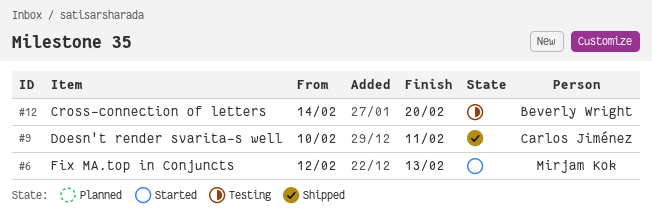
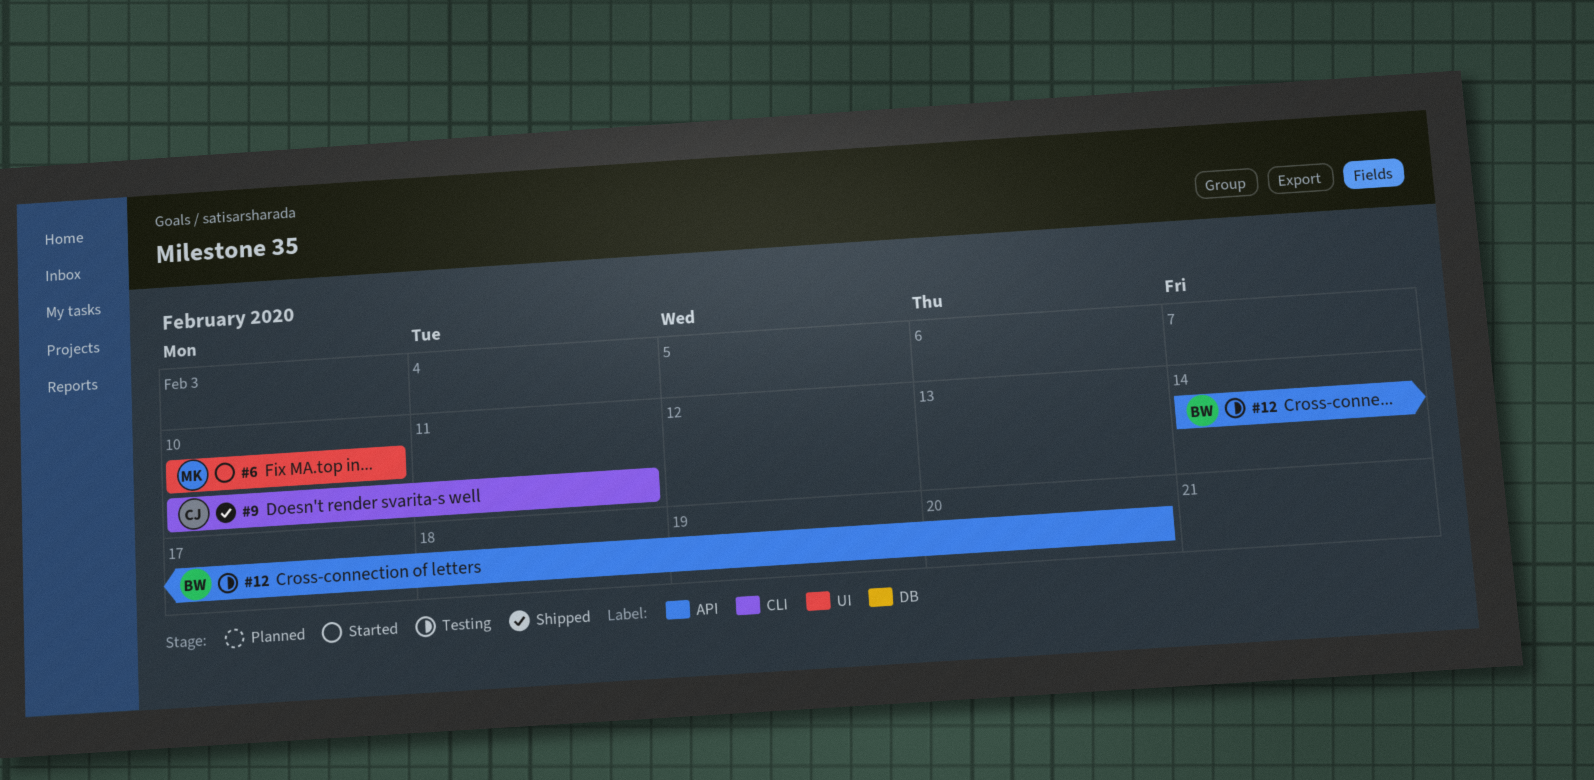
#6, start: Feb 12 -> Feb 10
#6, due: Feb 13 -> Feb 10

